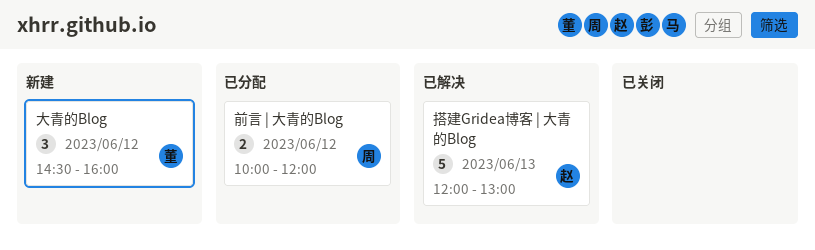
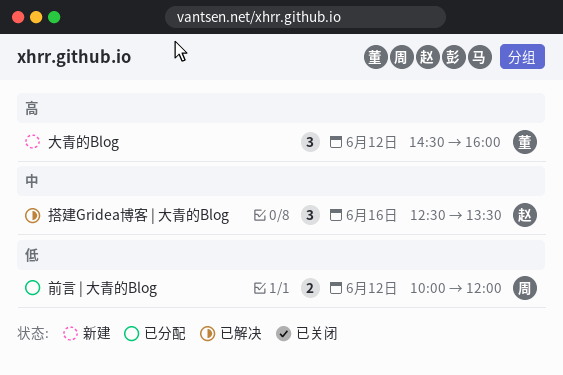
搭建Gridea博客 | 大青的Blog, estimate: 5 -> 3
搭建Gridea博客 | 大青的Blog, day: Jun 13 -> Jun 16
搭建Gridea博客 | 大青的Blog, begins: 12:00 -> 12:30
搭建Gridea博客 | 大青的Blog, ends: 13:00 -> 13:30

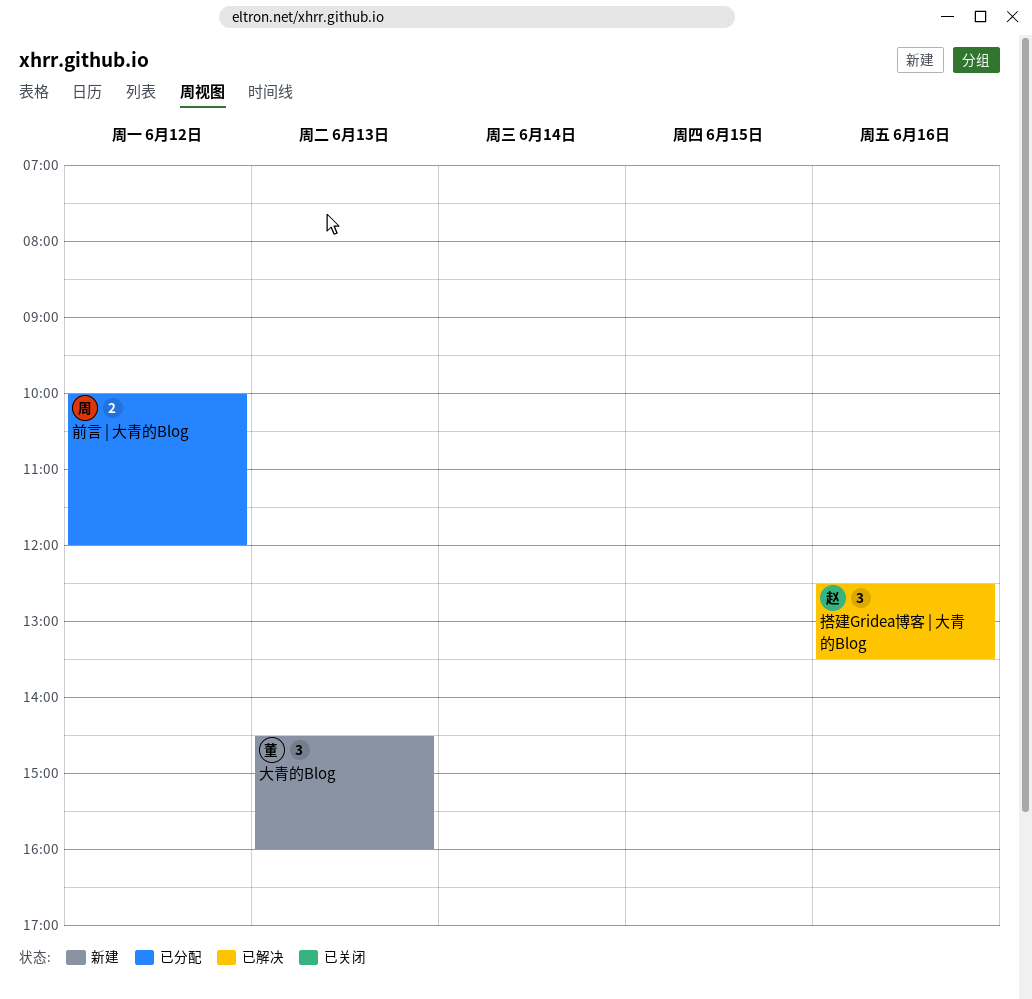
大青的Blog, day: Jun 12 -> Jun 13

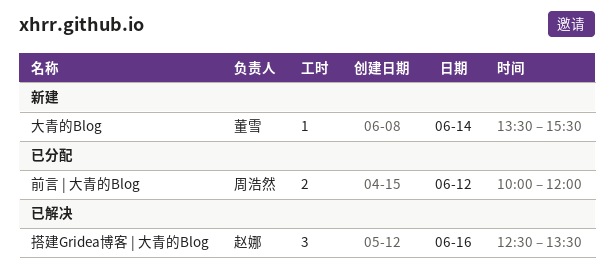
大青的Blog, estimate: 3 -> 1
大青的Blog, day: Jun 13 -> Jun 14
大青的Blog, begins: 14:30 -> 13:30
大青的Blog, ends: 16:00 -> 15:30

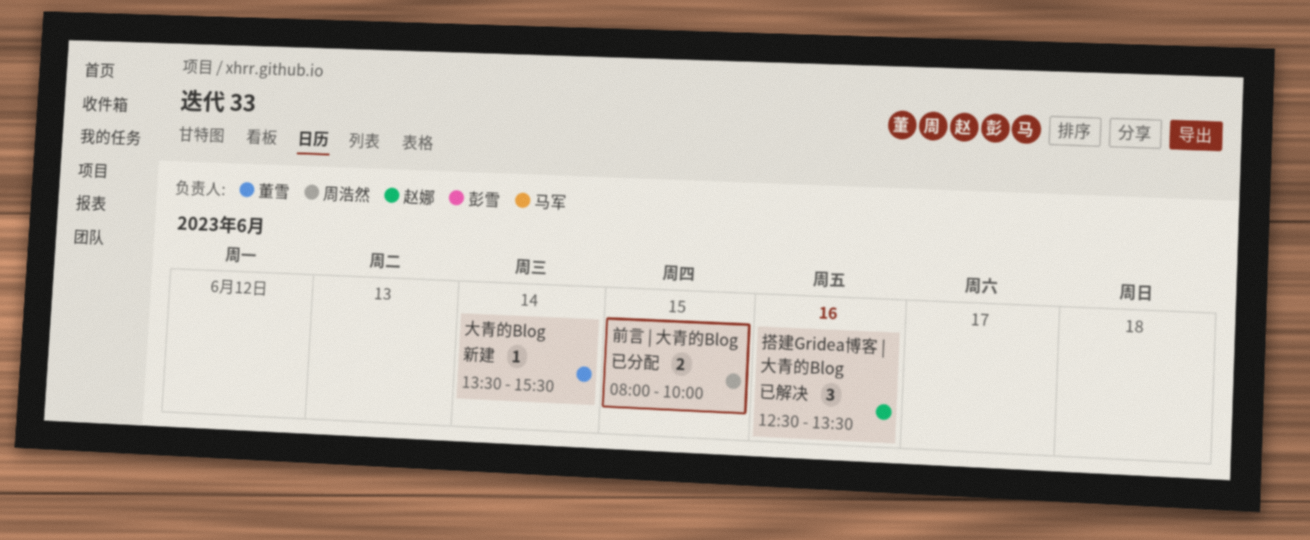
前言 | 大青的Blog, day: Jun 12 -> Jun 15
前言 | 大青的Blog, begins: 10:00 -> 08:00
前言 | 大青的Blog, ends: 12:00 -> 10:00

